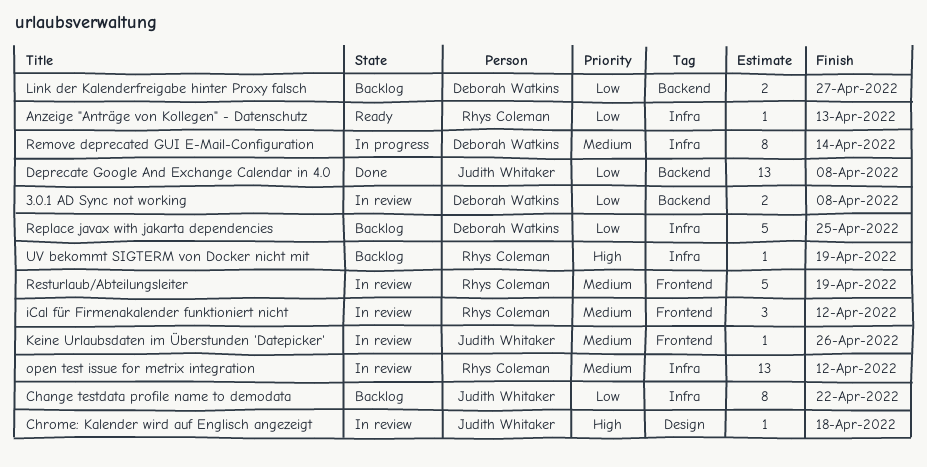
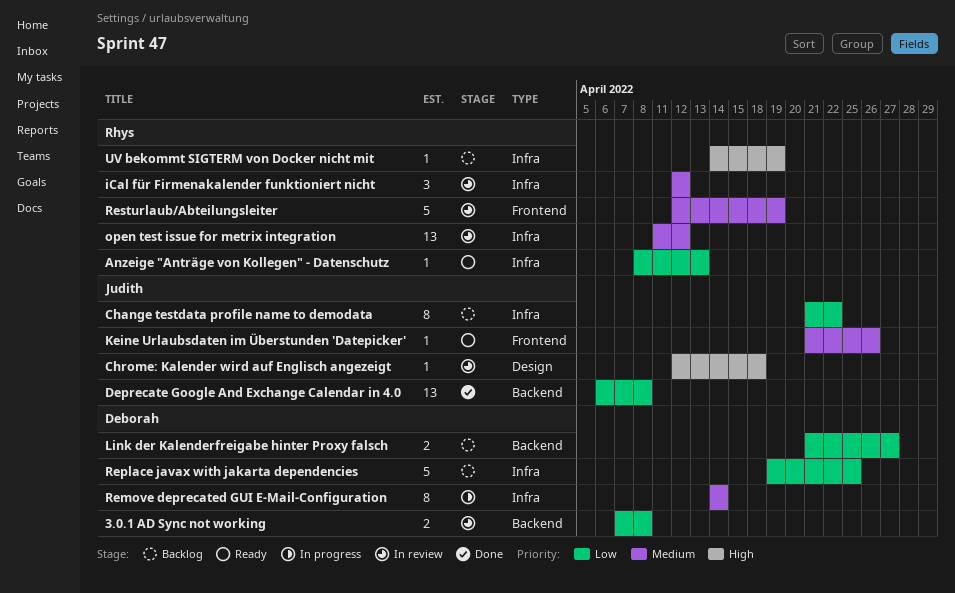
iCal für Firmenakalender funktioniert nicht, label: Frontend -> Infra
Keine Urlaubsdaten im Überstunden 'Datepicker', status: In review -> Ready

